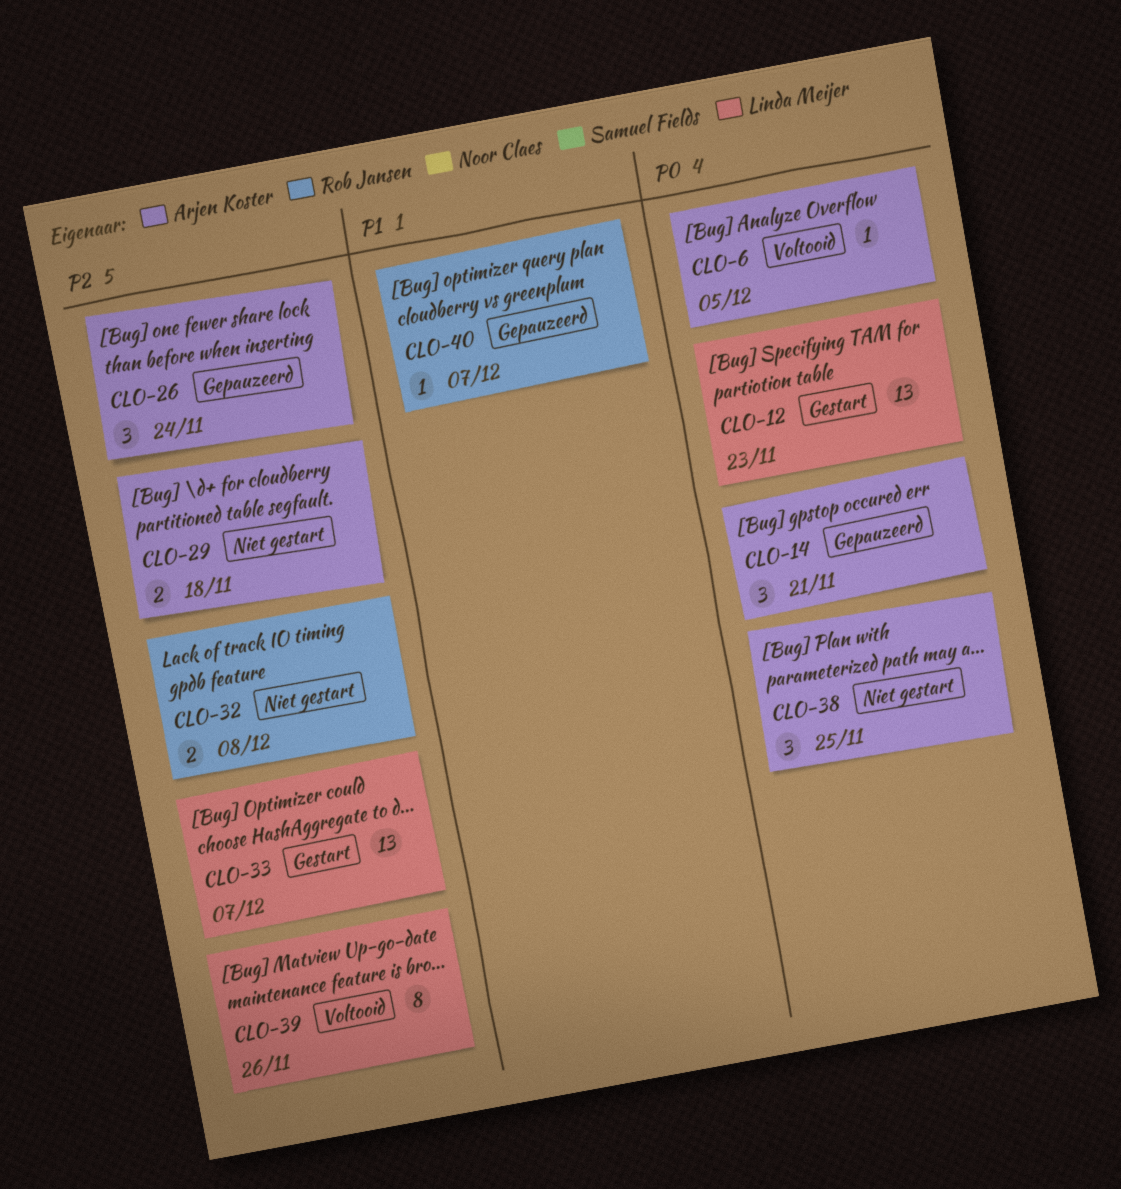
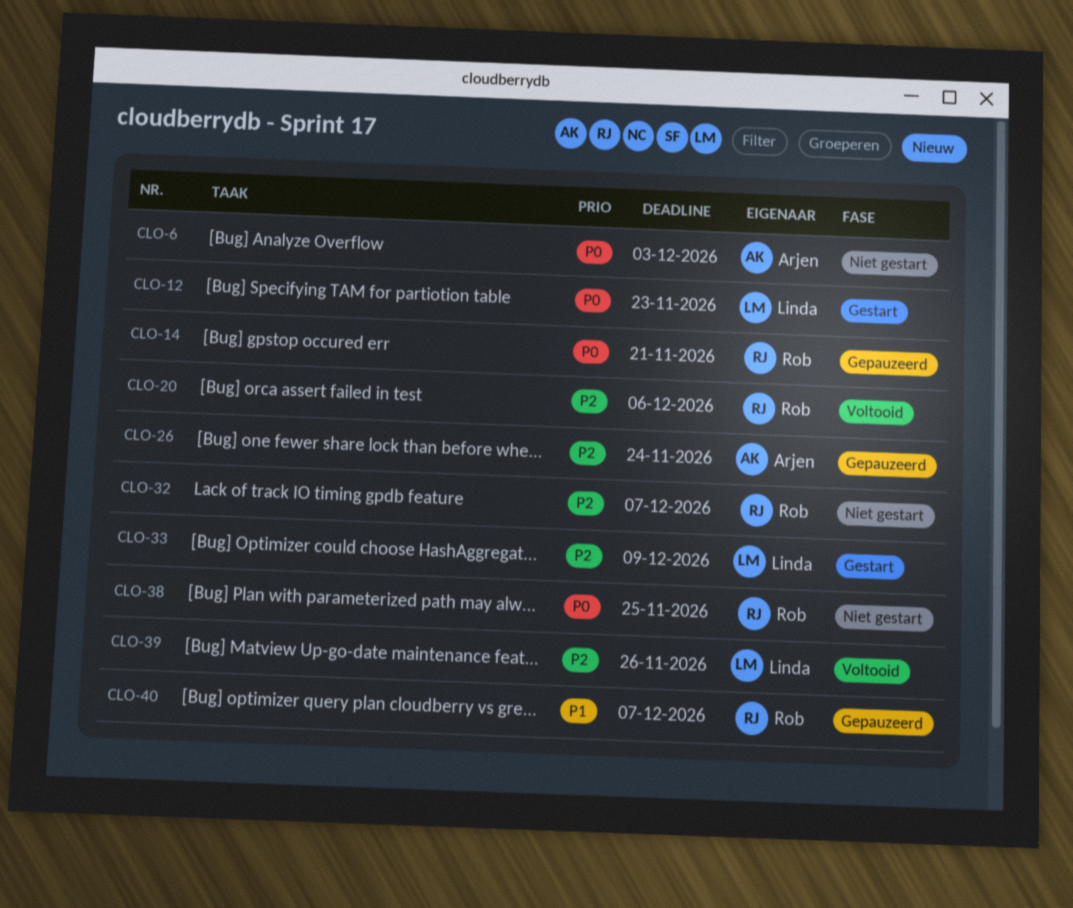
CLO-6, status: Voltooid -> Niet gestart
CLO-6, due: Dec 5 -> Dec 3
CLO-14, owner: Arjen Koster -> Rob Jansen
CLO-20: none -> present
CLO-29: present -> none
CLO-32, due: Dec 8 -> Dec 7
CLO-33, due: Dec 7 -> Dec 9
CLO-38, owner: Arjen Koster -> Rob Jansen

